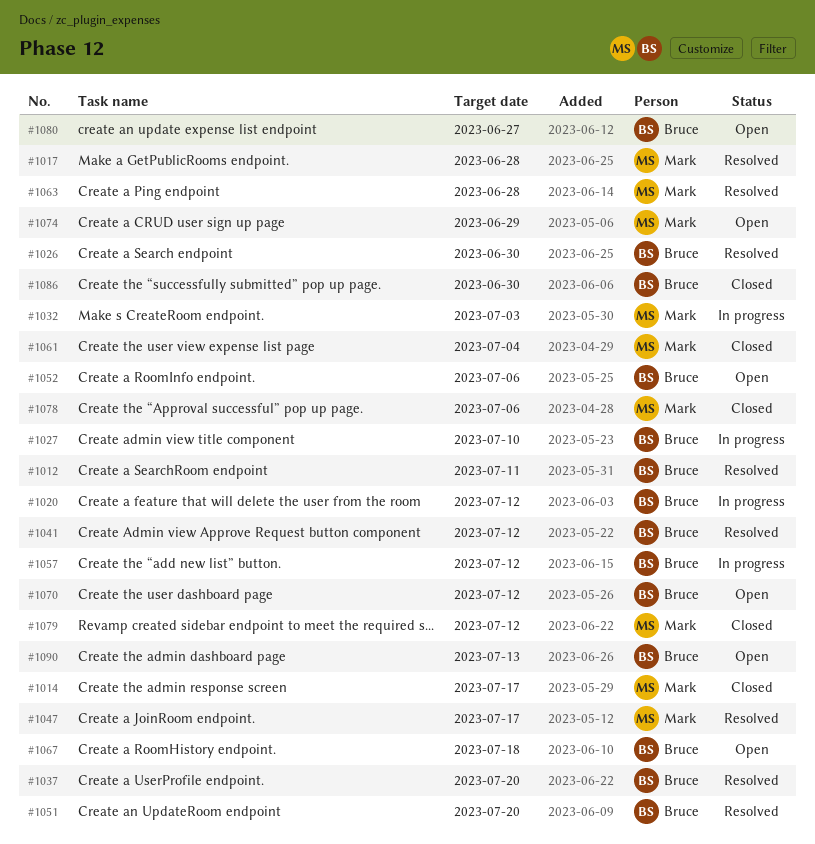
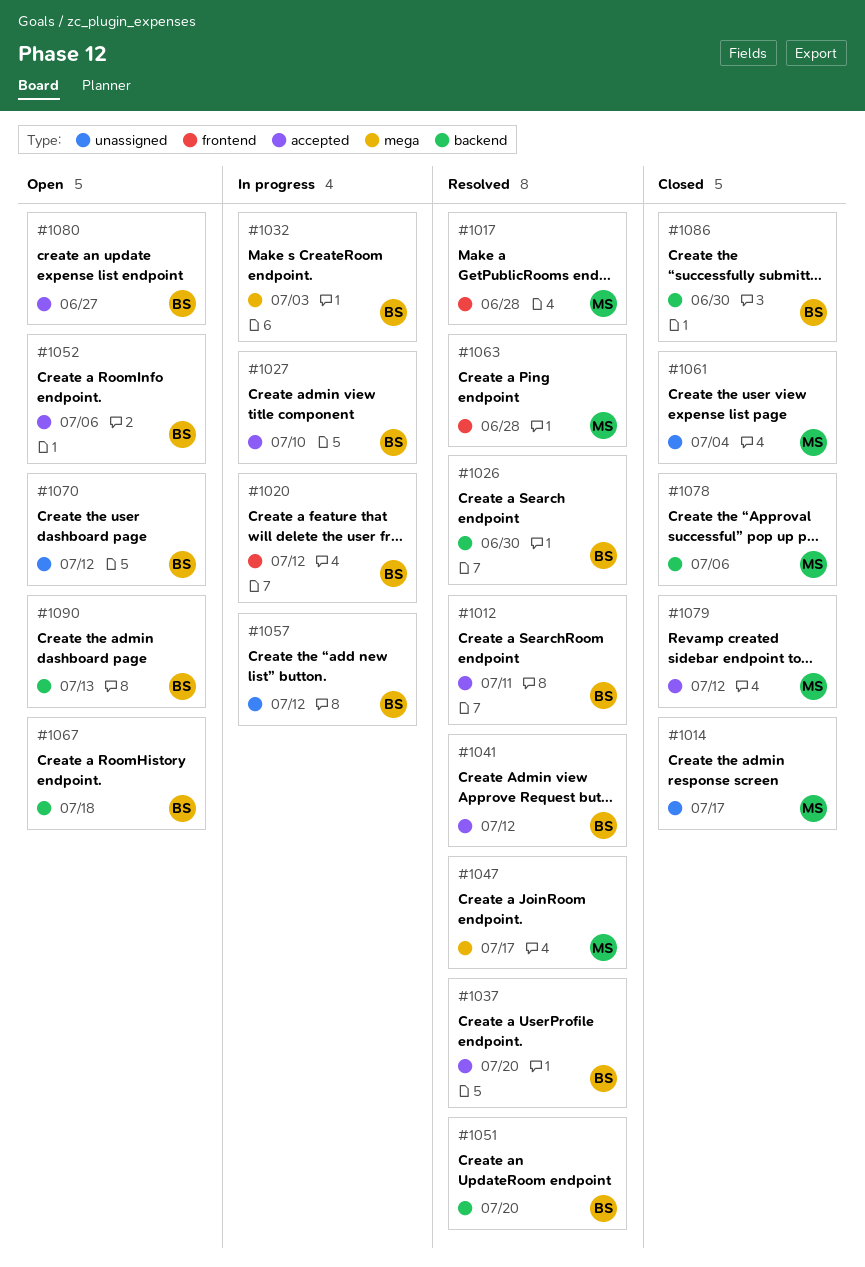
#1032, owner: Mark -> Bruce
#1074: present -> none

